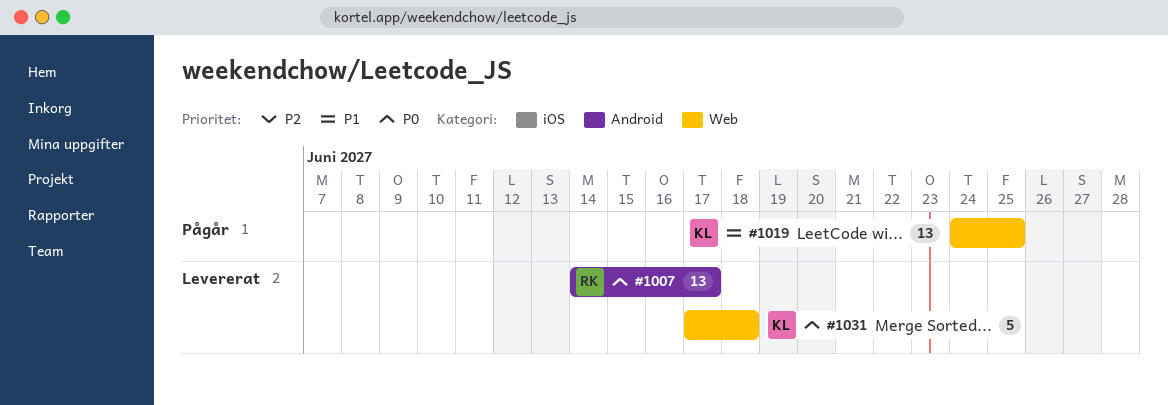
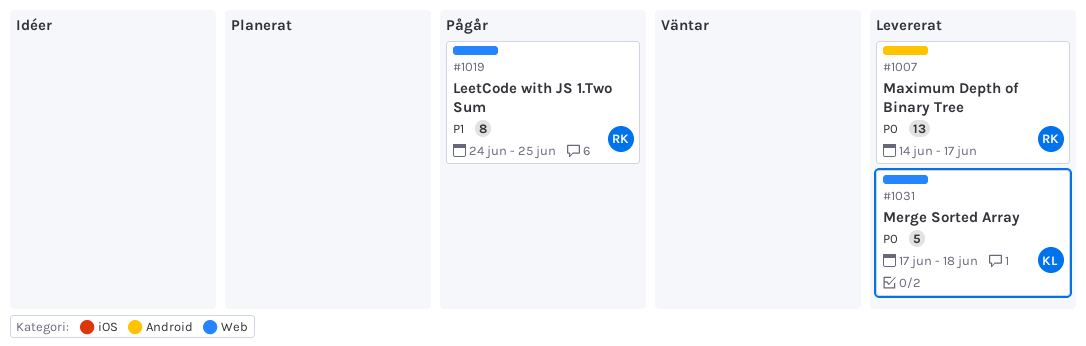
#1019, owner: KL -> RK
#1019, estimate: 13 -> 8

